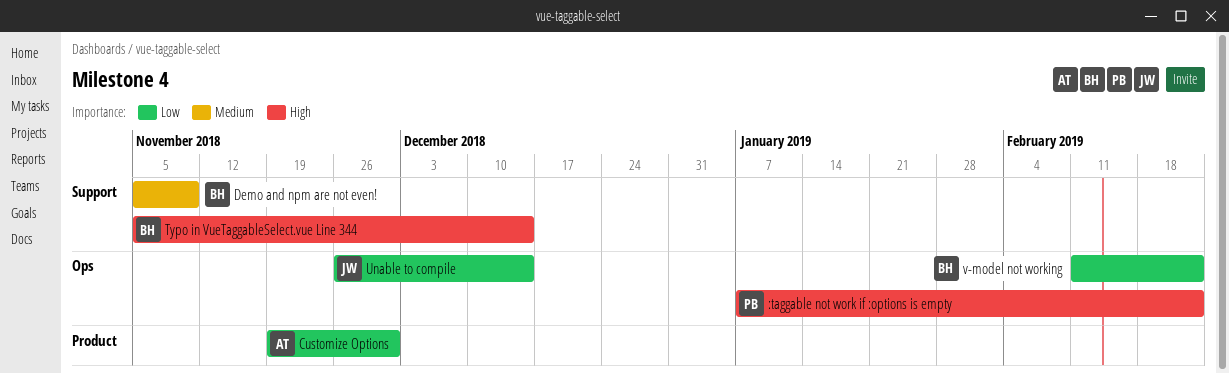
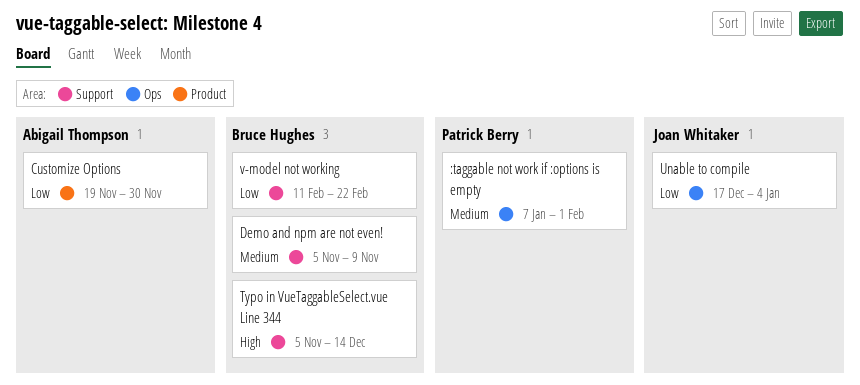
:taggable not work if :options is empty, priority: High -> Medium
:taggable not work if :options is empty, due: Feb 22 -> Feb 1
Unable to compile, start: Nov 26 -> Dec 17
Unable to compile, due: Dec 14 -> Jan 4
v-model not working, label: Ops -> Support

